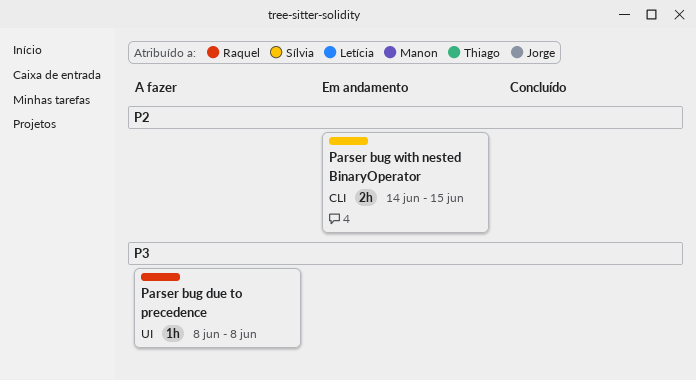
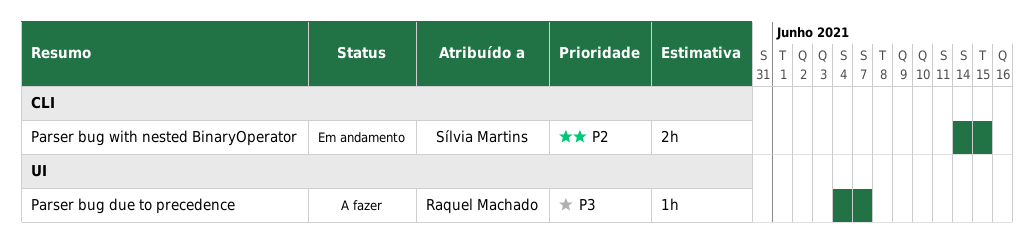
Parser bug due to precedence, start: Jun 8 -> Jun 4
Parser bug due to precedence, due: Jun 8 -> Jun 7

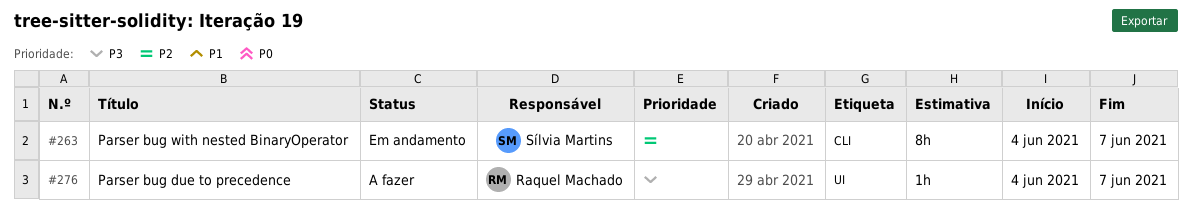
Parser bug with nested BinaryOperator, estimate: 2h -> 8h
Parser bug with nested BinaryOperator, start: Jun 14 -> Jun 4
Parser bug with nested BinaryOperator, due: Jun 15 -> Jun 7

